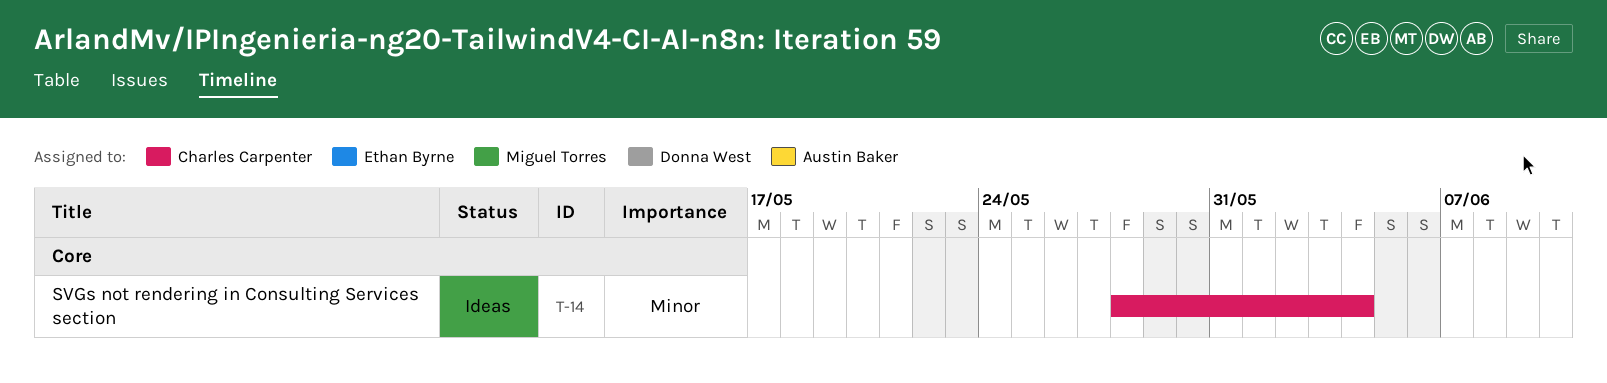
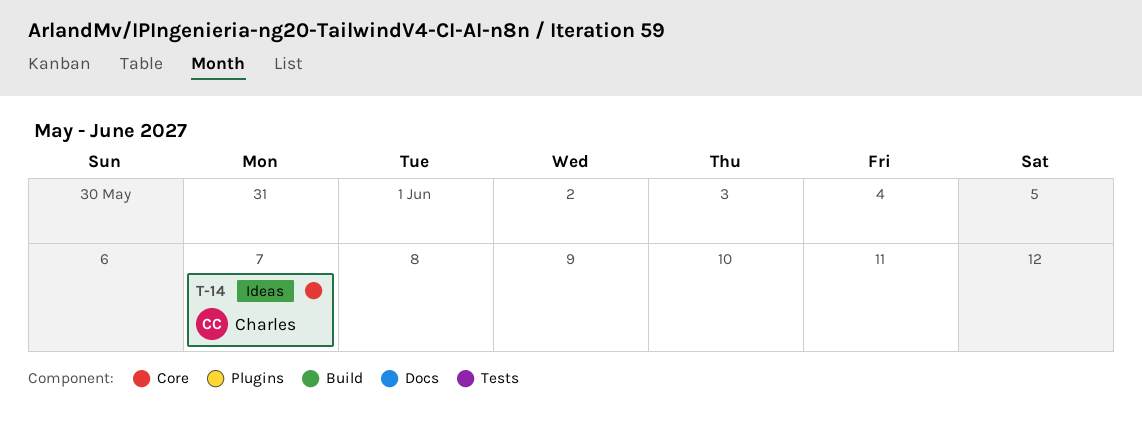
T-14, due: Jun 4 -> Jun 7

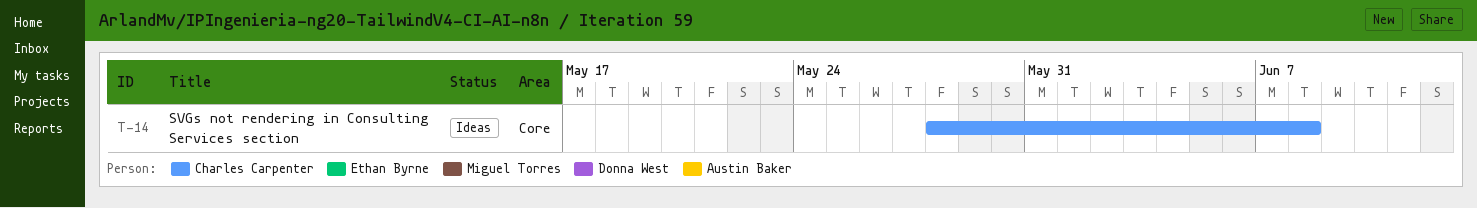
T-14, due: Jun 7 -> Jun 8

